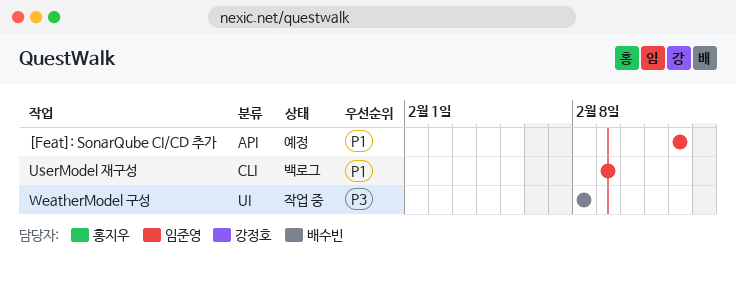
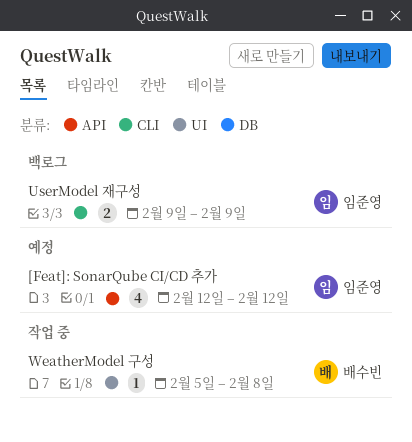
WeatherModel 구성, start: Feb 8 -> Feb 5

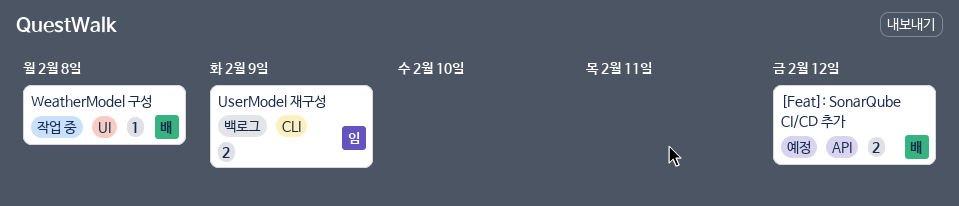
[Feat]: SonarQube CI/CD 추가, owner: 임준영 -> 배수빈
[Feat]: SonarQube CI/CD 추가, estimate: 4 -> 2

